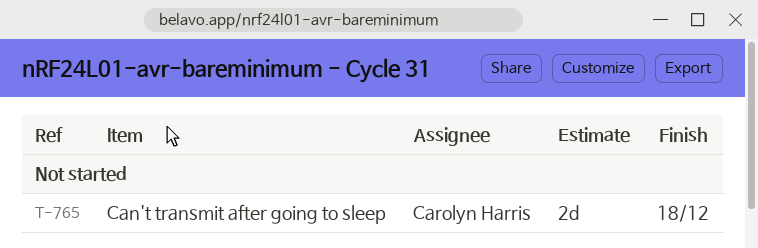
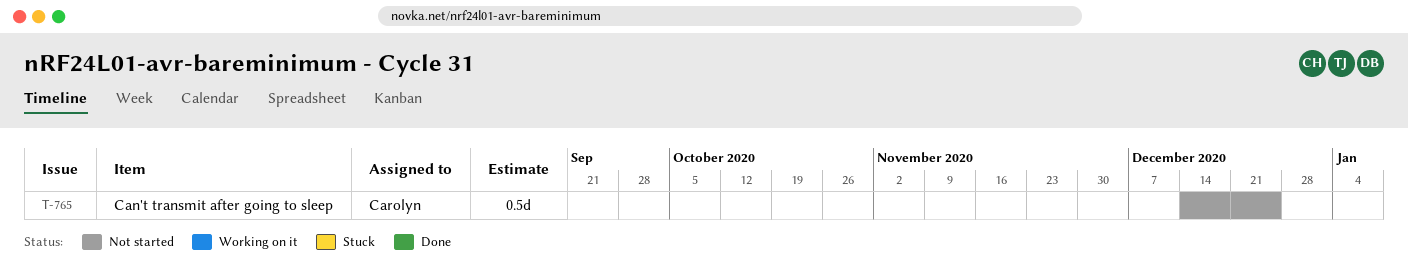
T-765, estimate: 2d -> 0.5d
T-765, due: Dec 18 -> Dec 25

